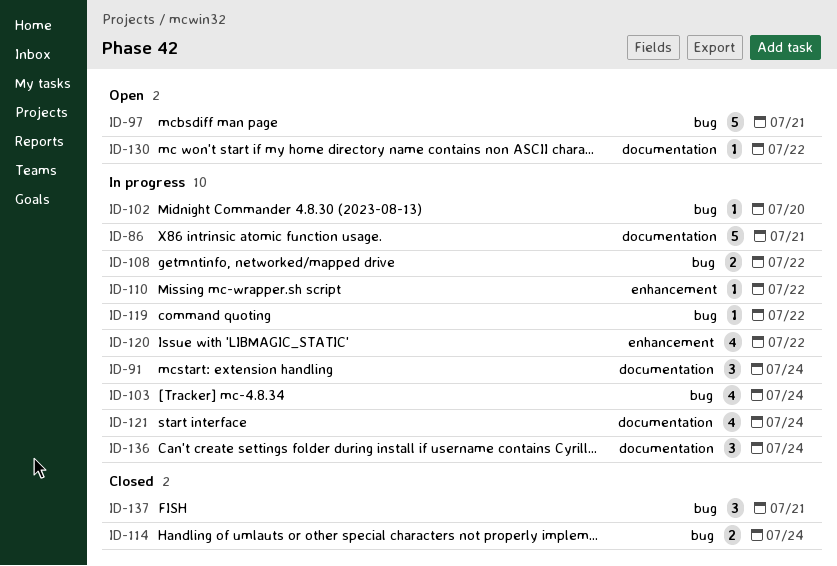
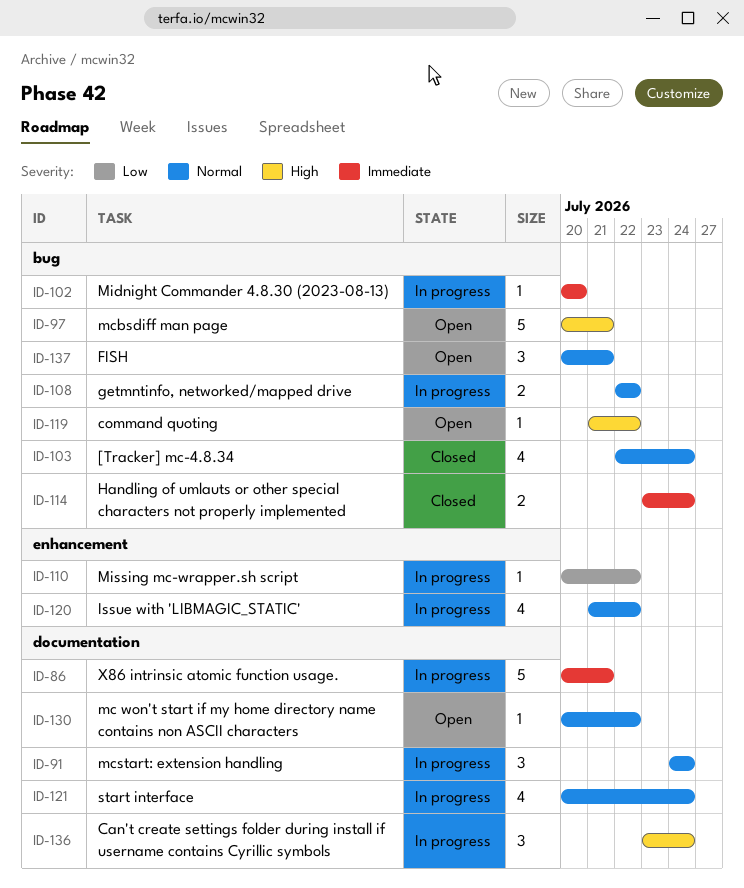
ID-103, status: In progress -> Closed
ID-119, status: In progress -> Open
ID-137, status: Closed -> Open

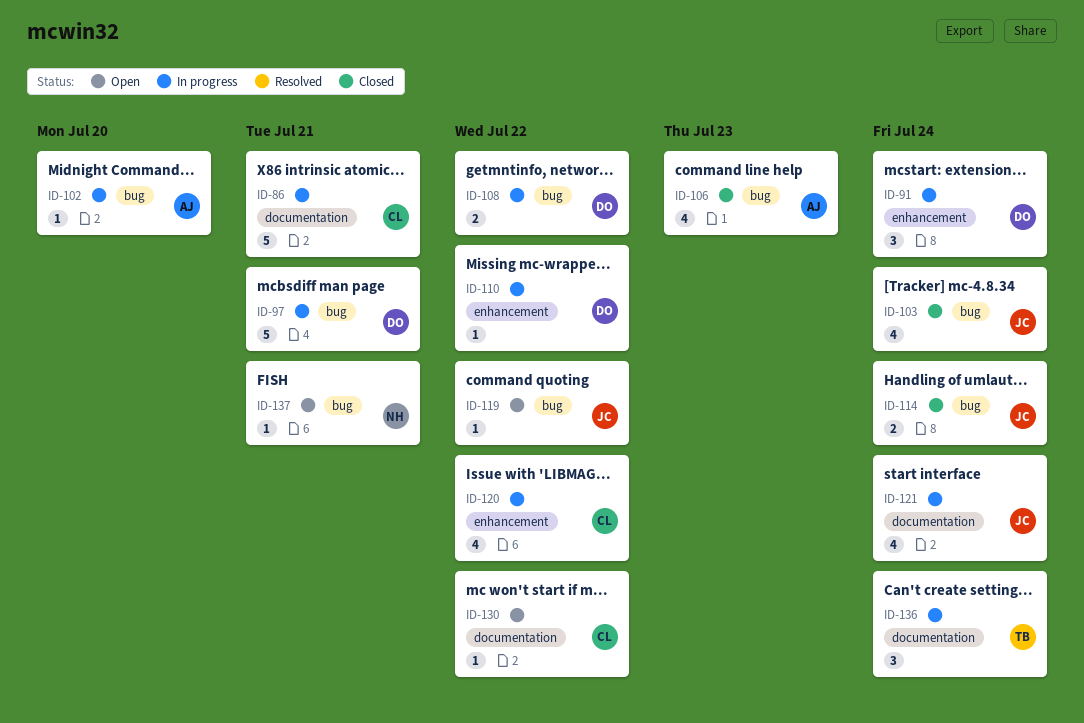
ID-91, label: documentation -> enhancement
ID-97, status: Open -> In progress
ID-106: none -> present
ID-137, estimate: 3 -> 1

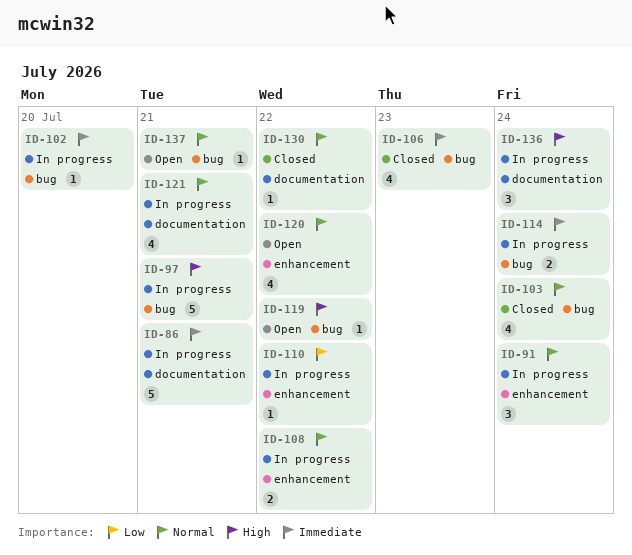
ID-108, label: bug -> enhancement
ID-114, status: Closed -> In progress
ID-120, status: In progress -> Open
ID-121, due: Jul 24 -> Jul 21
ID-130, status: Open -> Closed

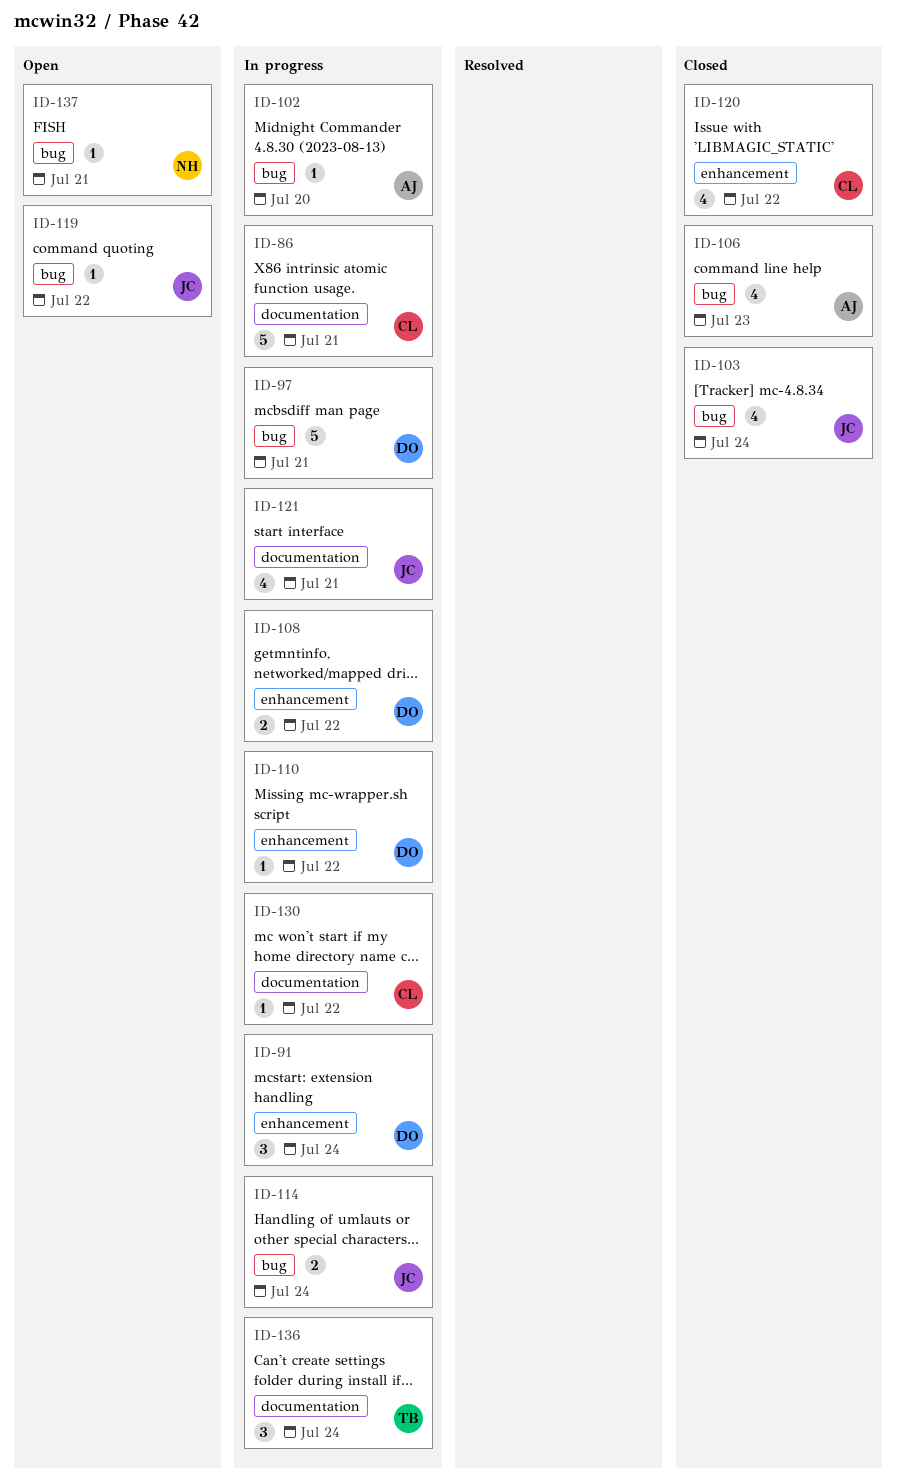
ID-120, status: Open -> Closed
ID-130, status: Closed -> In progress

